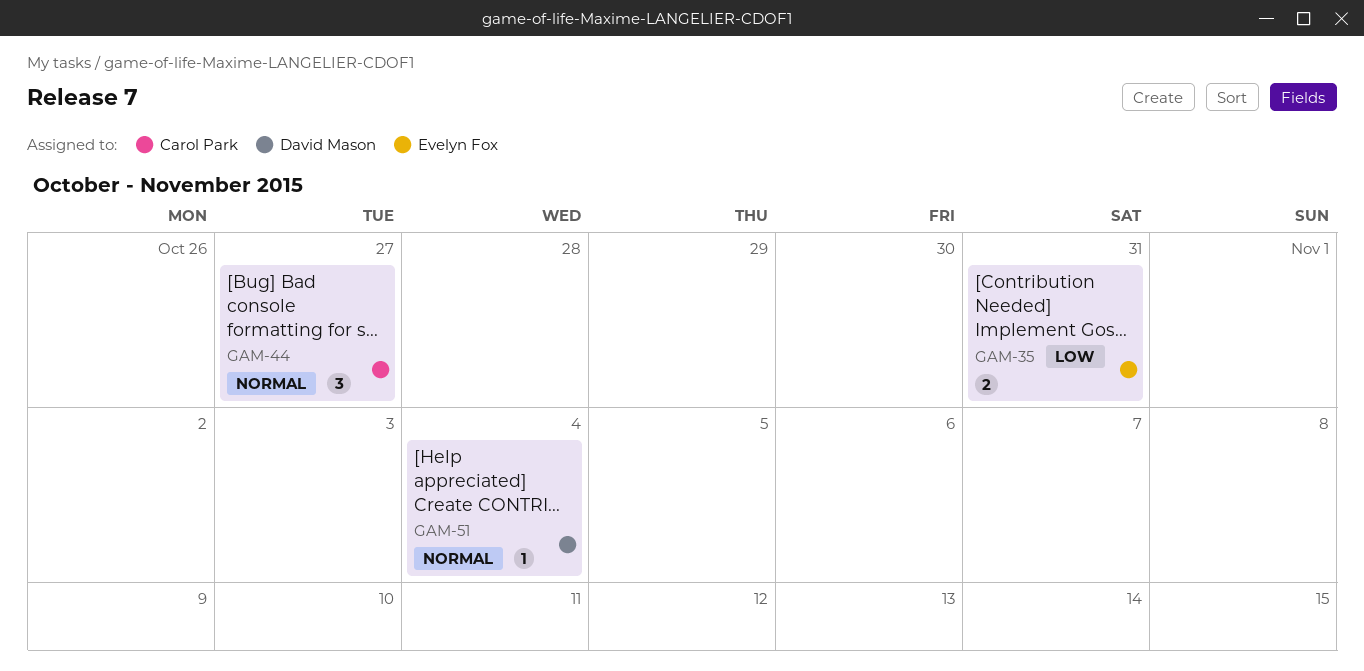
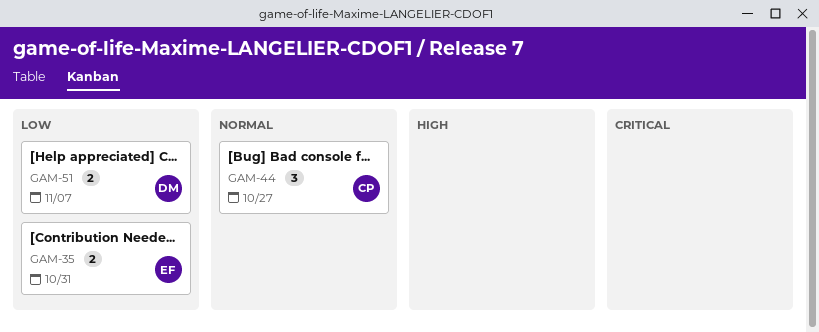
GAM-51, priority: Normal -> Low
GAM-51, estimate: 1 -> 2
GAM-51, due: Nov 4 -> Nov 7

